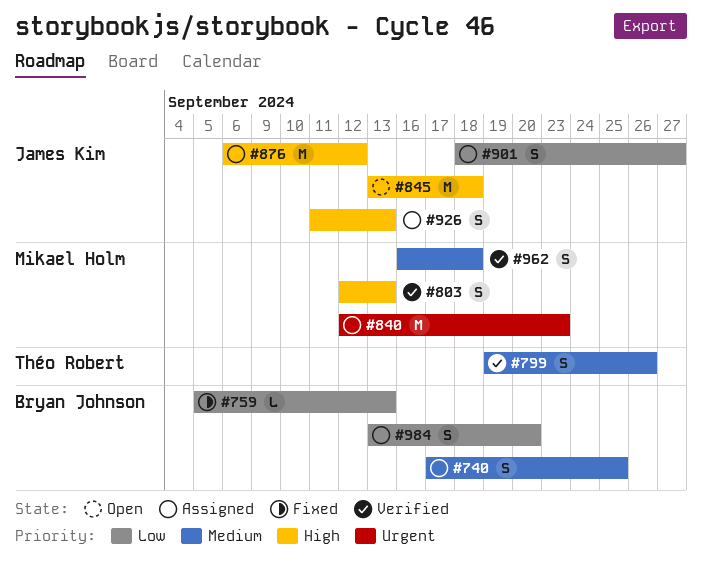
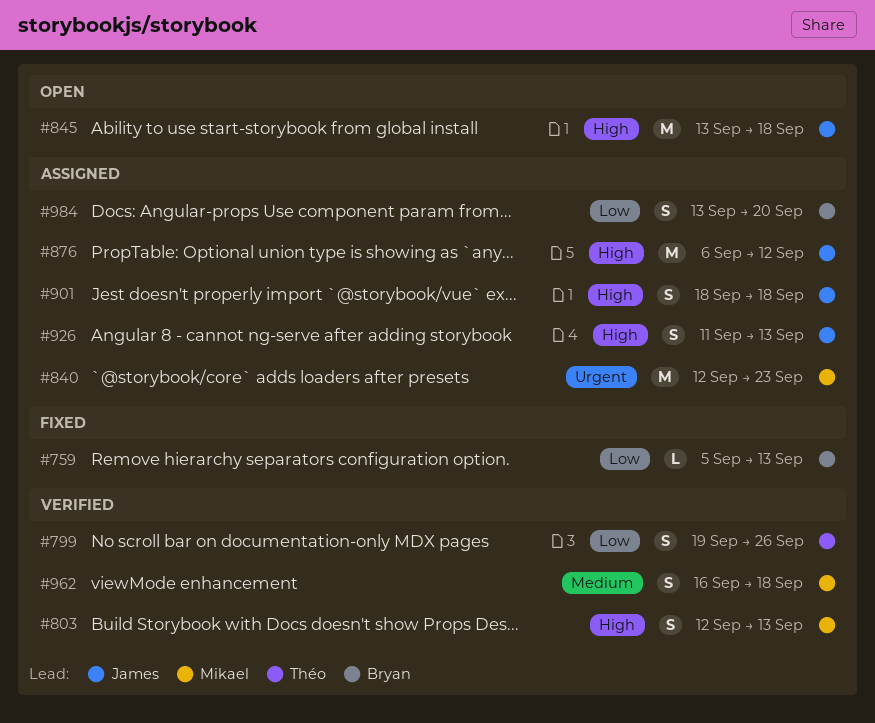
#740: present -> none
#799, priority: Medium -> Low
#901, priority: Low -> High
#901, due: Sep 27 -> Sep 18

